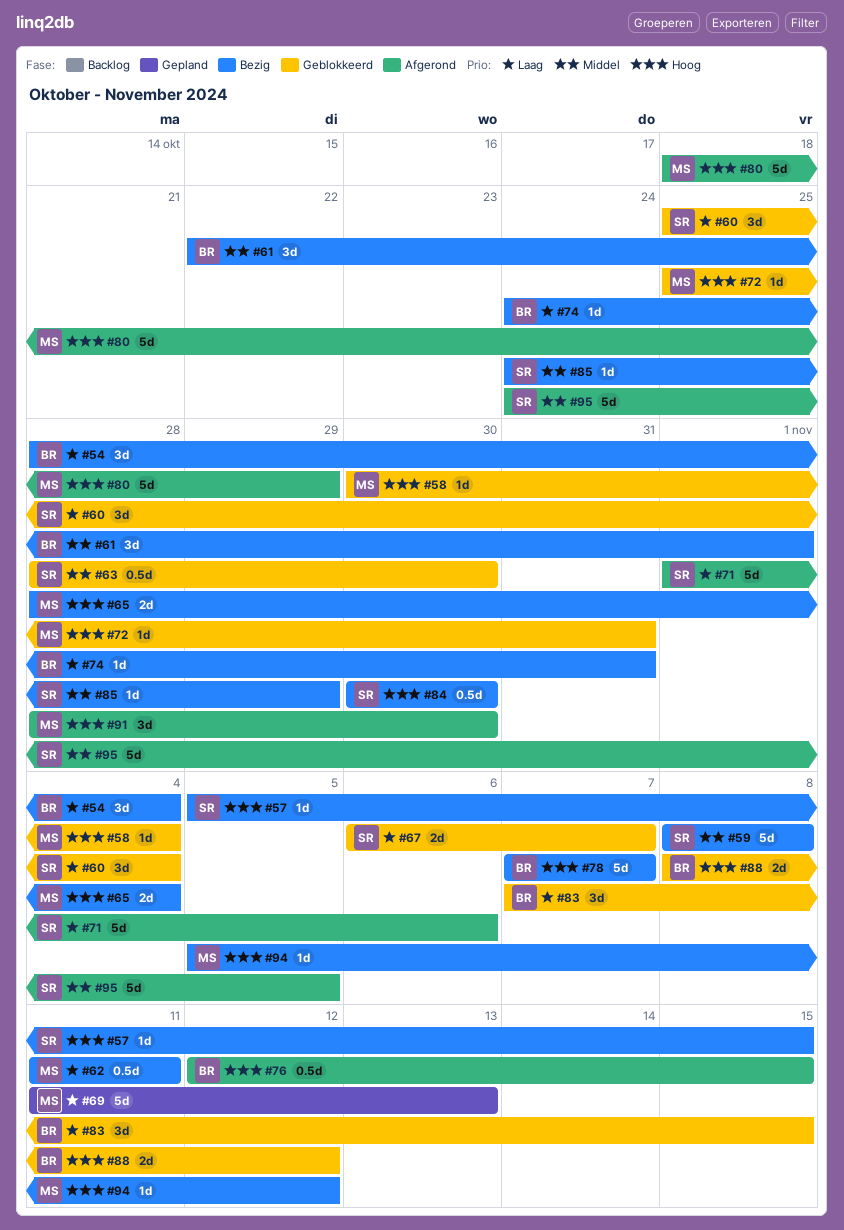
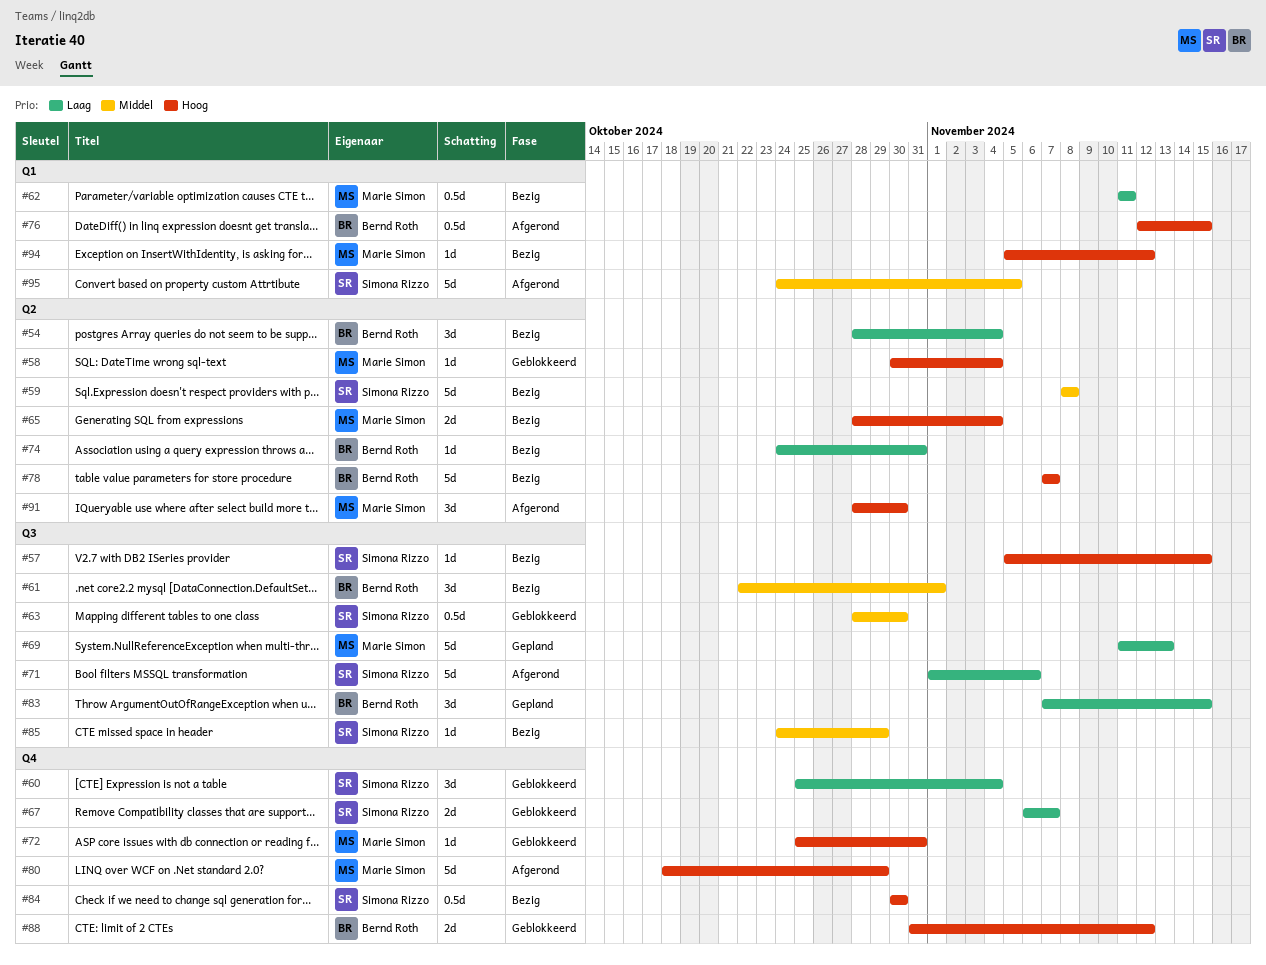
#83, status: Geblokkeerd -> Gepland
#88, start: Nov 8 -> Oct 31

